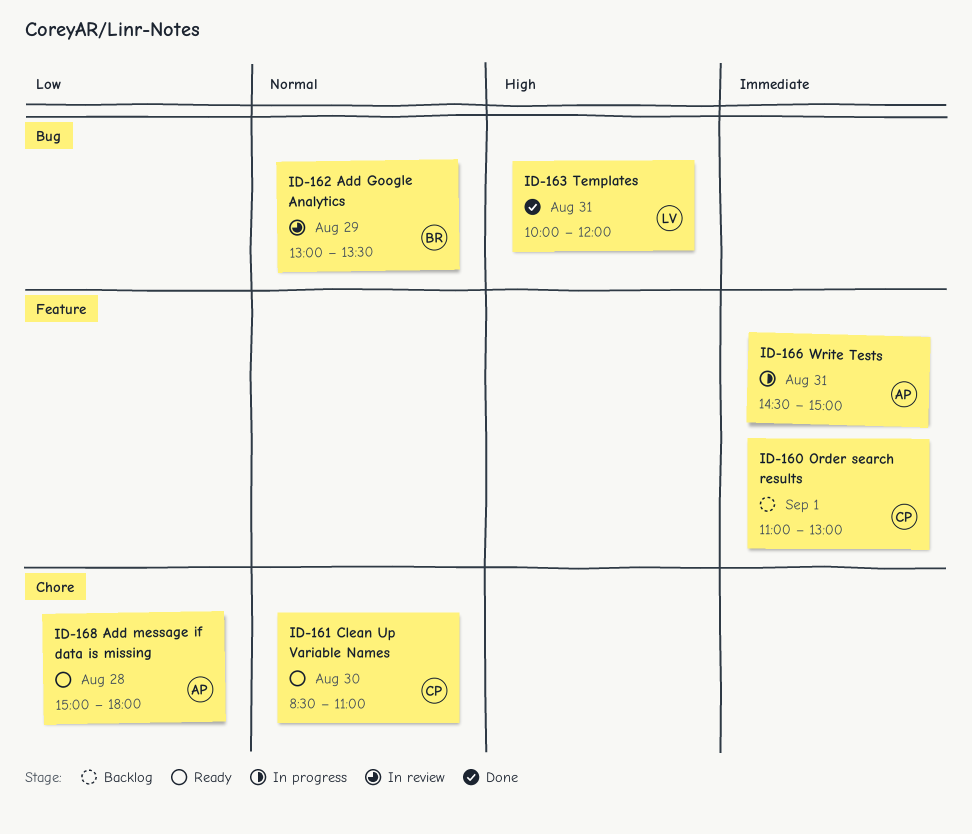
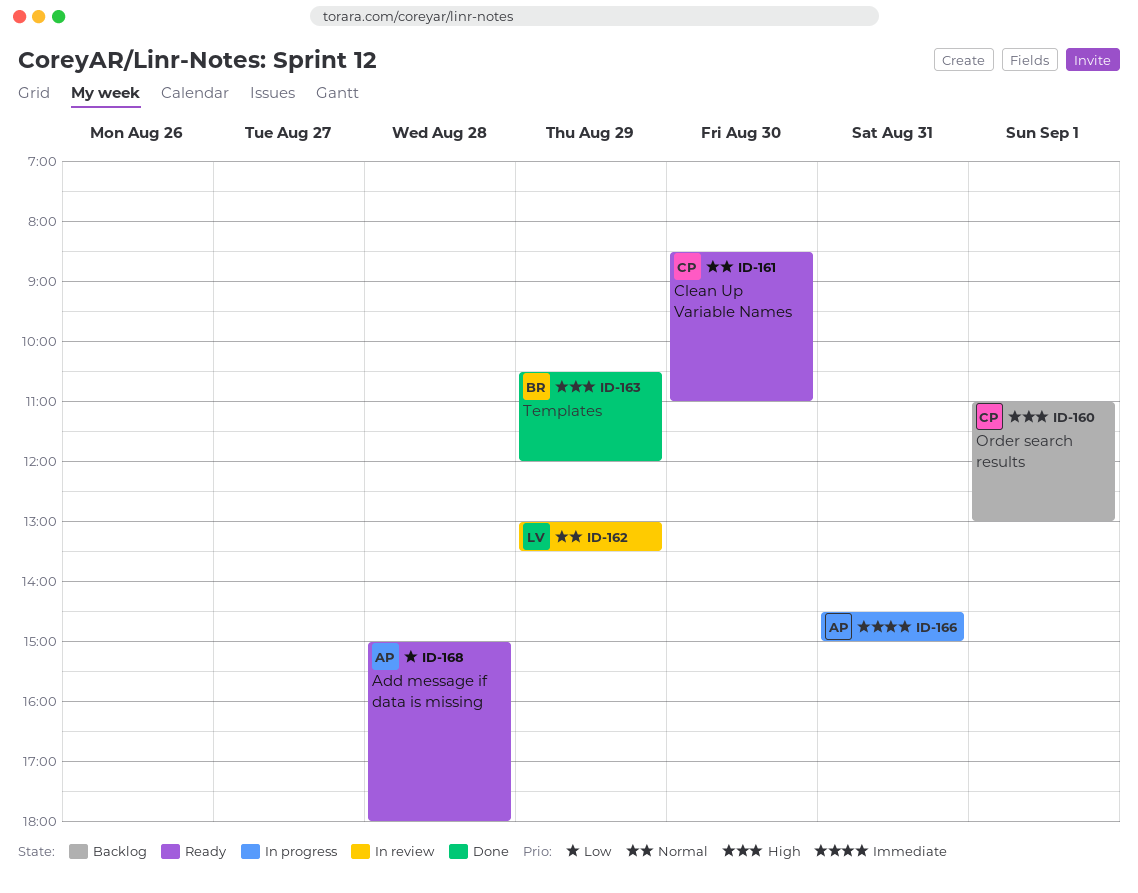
ID-160, priority: Immediate -> High
ID-162, owner: BR -> LV
ID-163, owner: LV -> BR
ID-163, day: Aug 31 -> Aug 29
ID-163, begins: 10:00 -> 10:30

